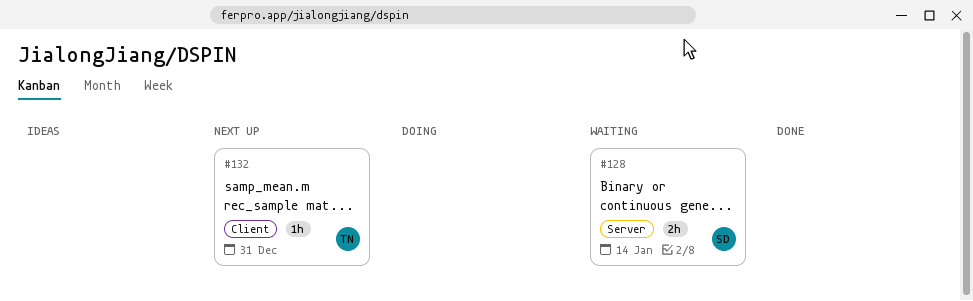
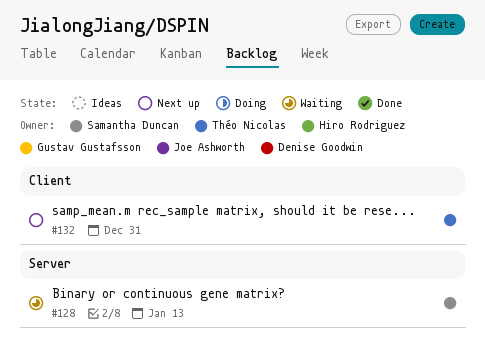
#128, due: Jan 14 -> Jan 13

